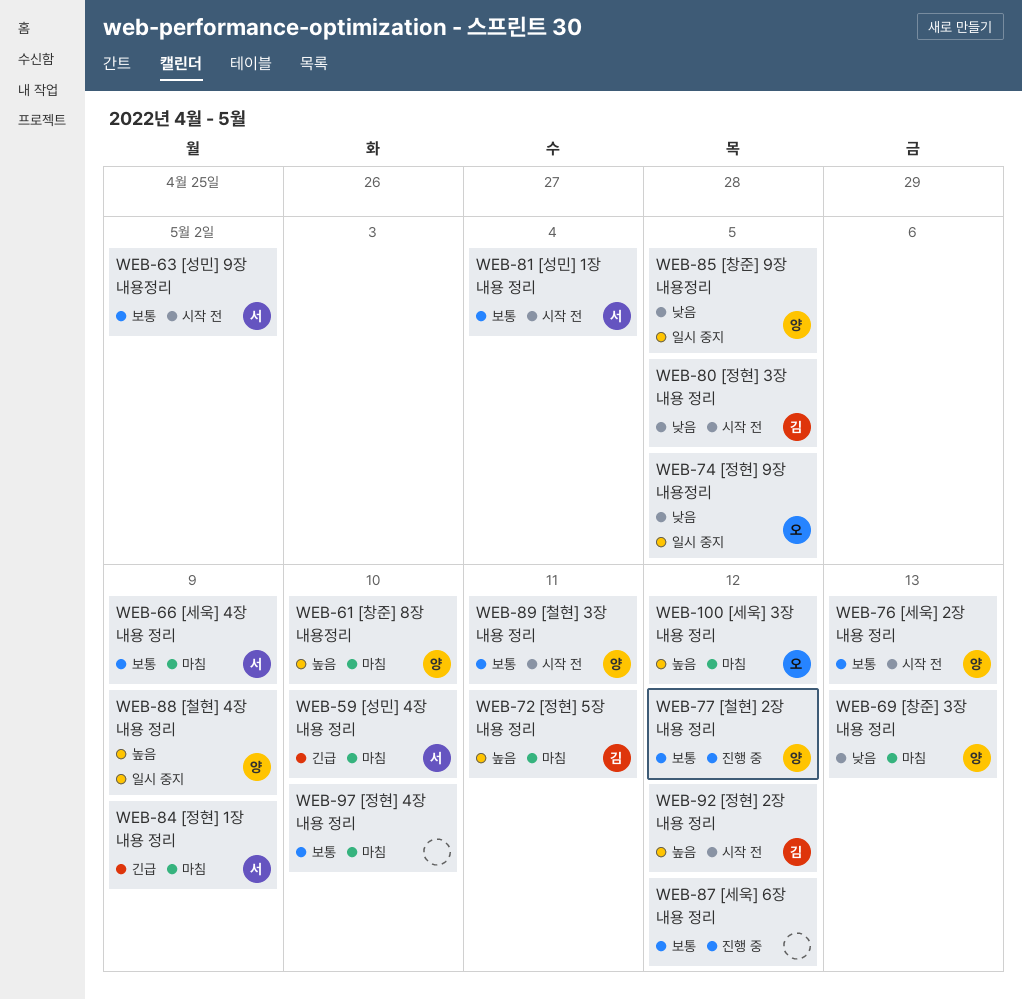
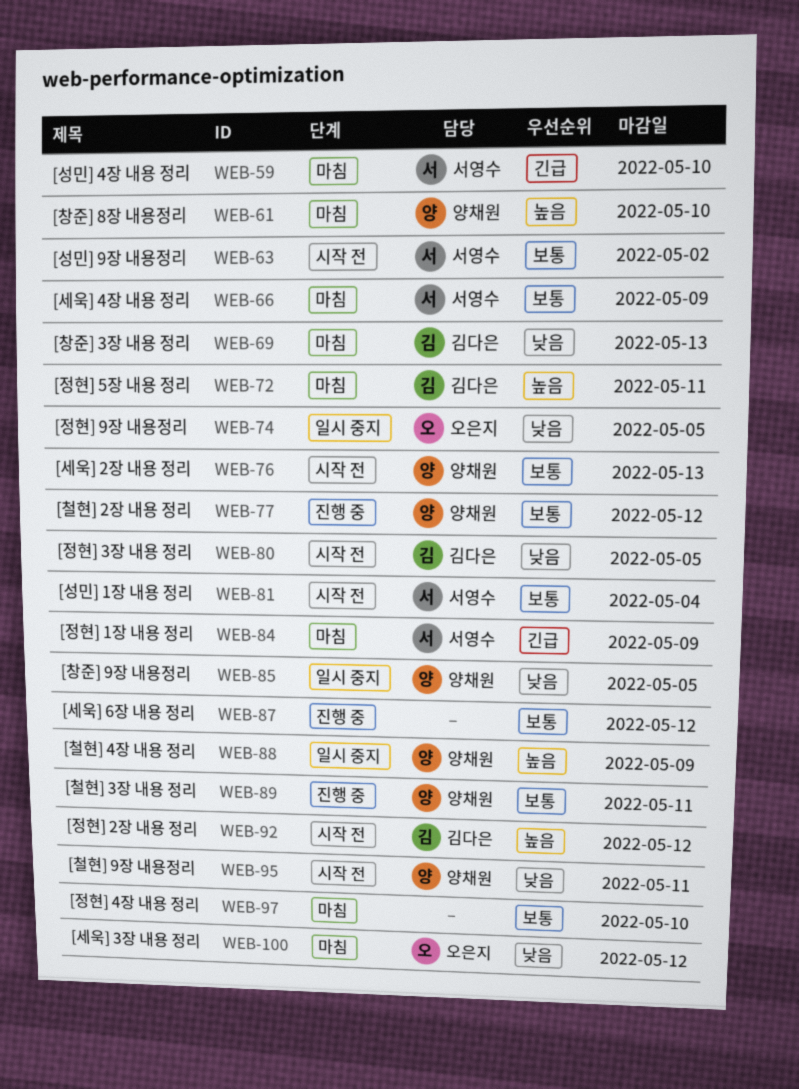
WEB-69, owner: 양채원 -> 김다은
WEB-89, status: 시작 전 -> 진행 중
WEB-95: none -> present
WEB-100, priority: 높음 -> 낮음

